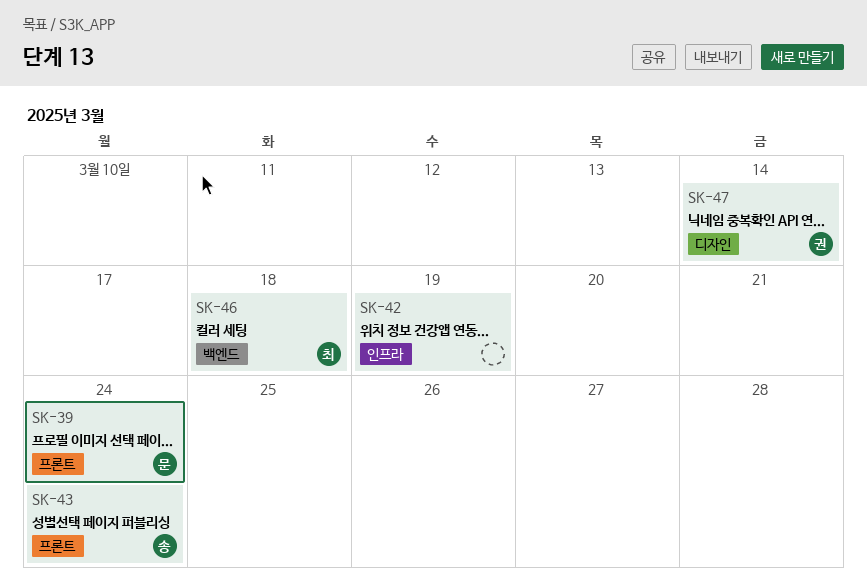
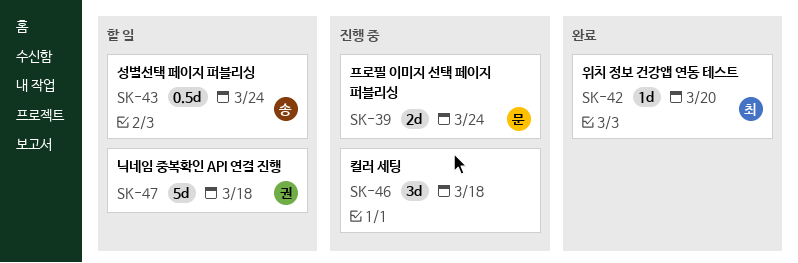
SK-42, owner: none -> 최
SK-42, due: Mar 19 -> Mar 20
SK-46, owner: 최 -> none
SK-47, due: Mar 14 -> Mar 18

